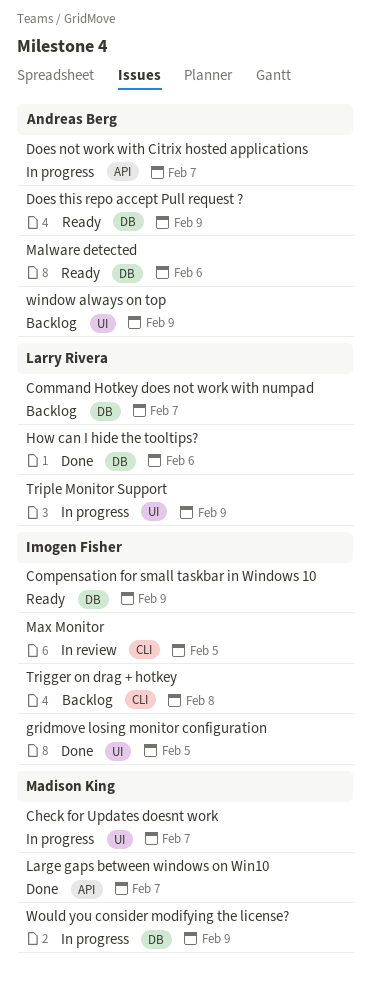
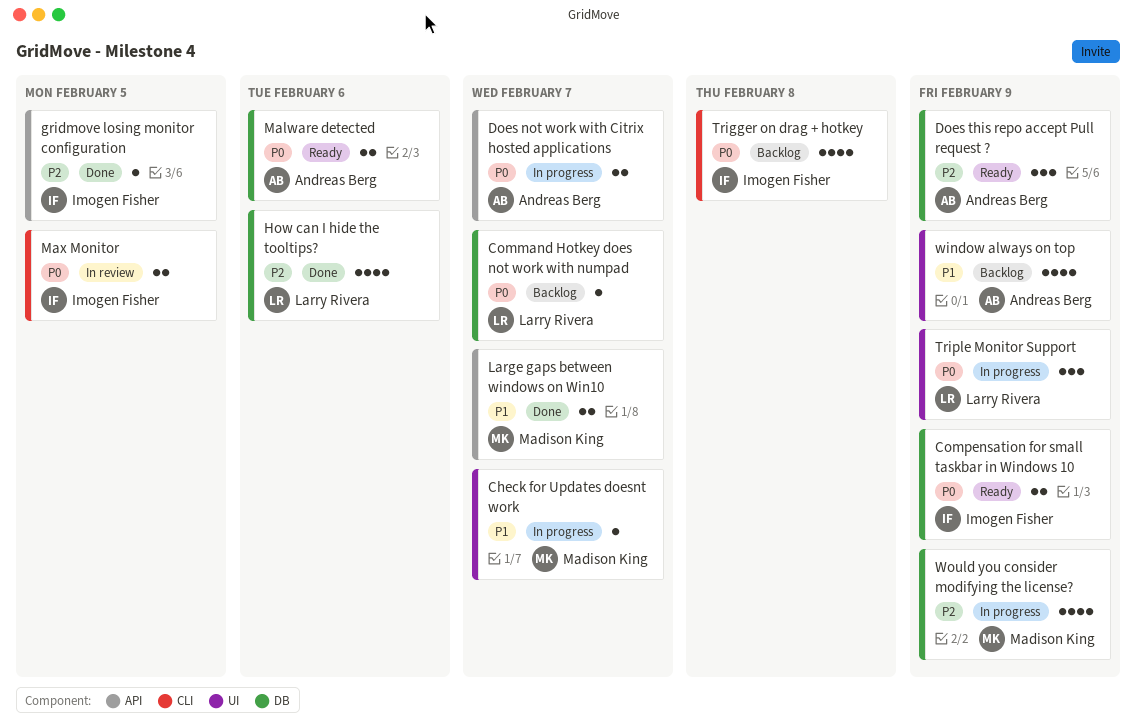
gridmove losing monitor configuration, label: UI -> API

